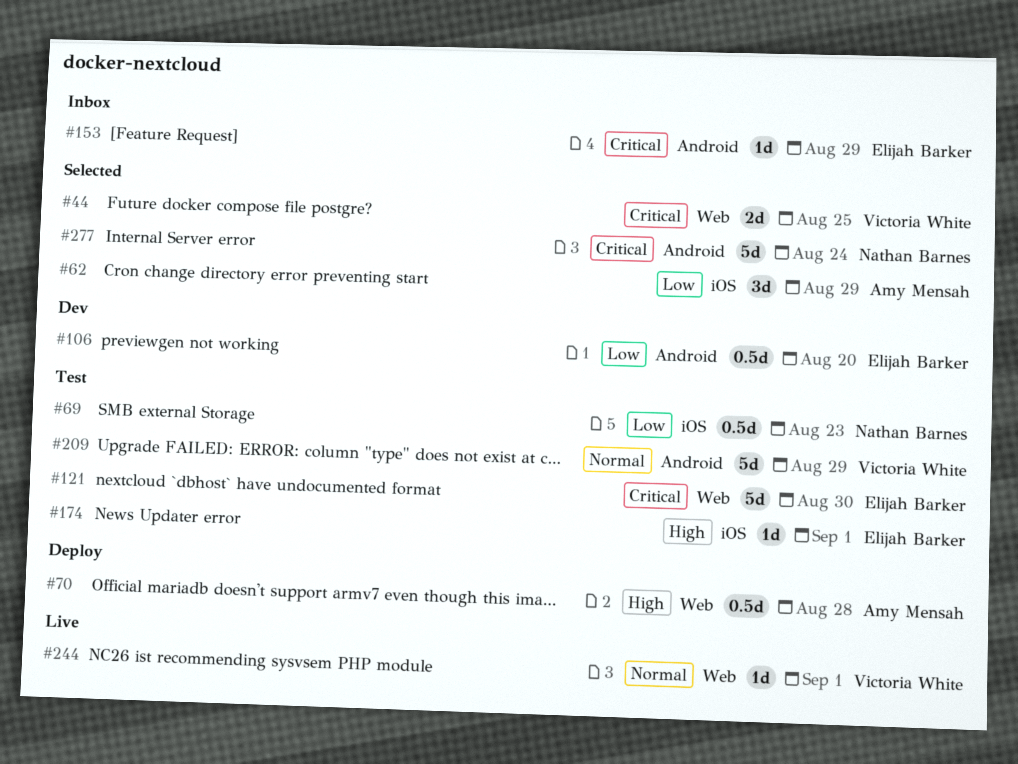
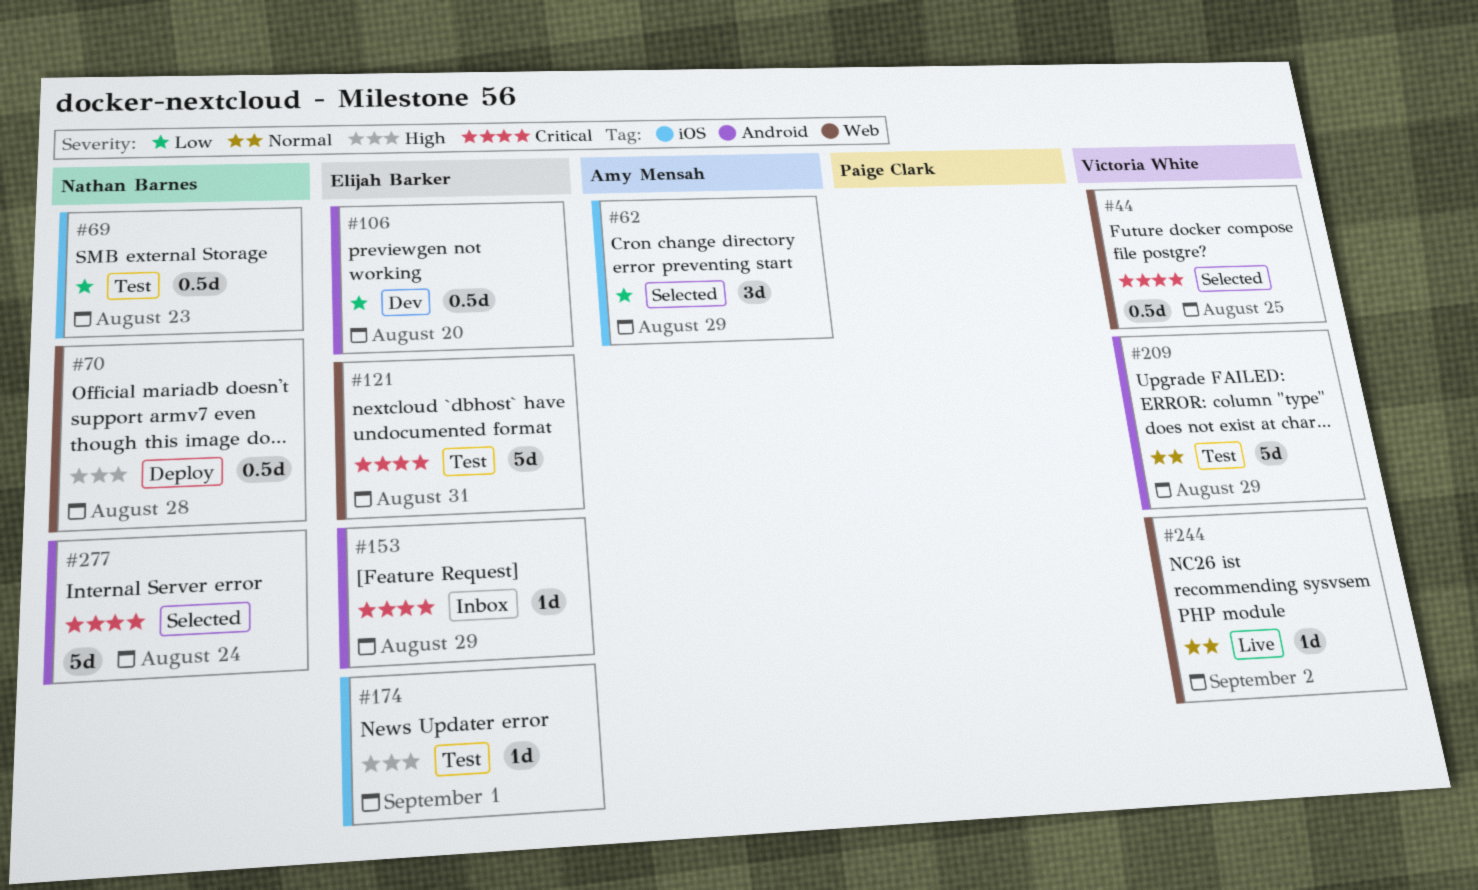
#44, estimate: 2d -> 0.5d
#70, owner: Amy Mensah -> Nathan Barnes
#121, due: Aug 30 -> Aug 31
#244, due: Sep 1 -> Sep 2

